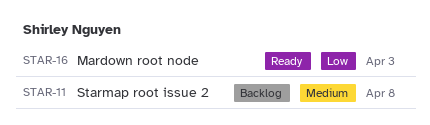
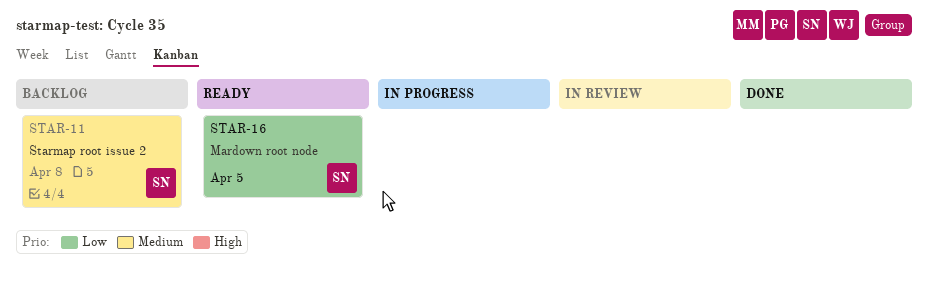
STAR-16, due: Apr 3 -> Apr 5

